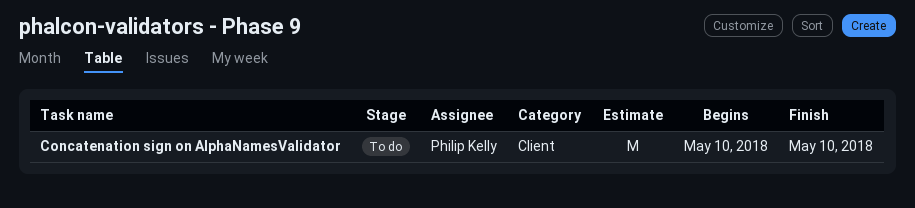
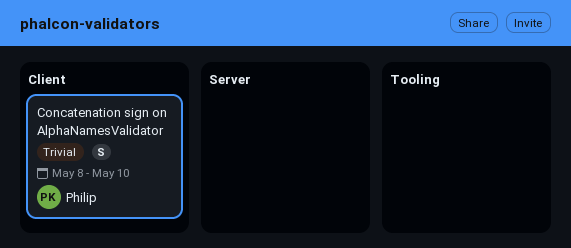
Concatenation sign on AlphaNamesValidator, estimate: M -> S
Concatenation sign on AlphaNamesValidator, start: May 10 -> May 8

